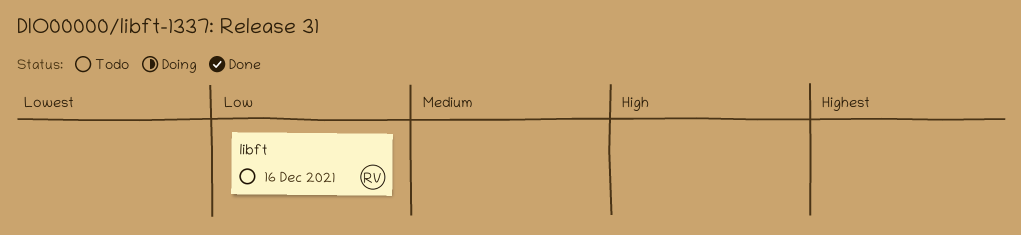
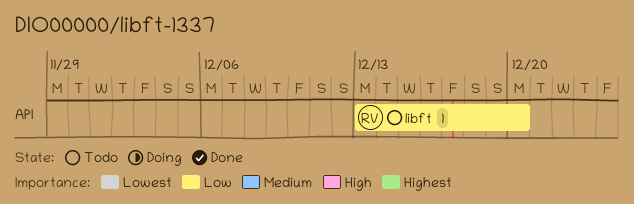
libft, due: Dec 16 -> Dec 20

